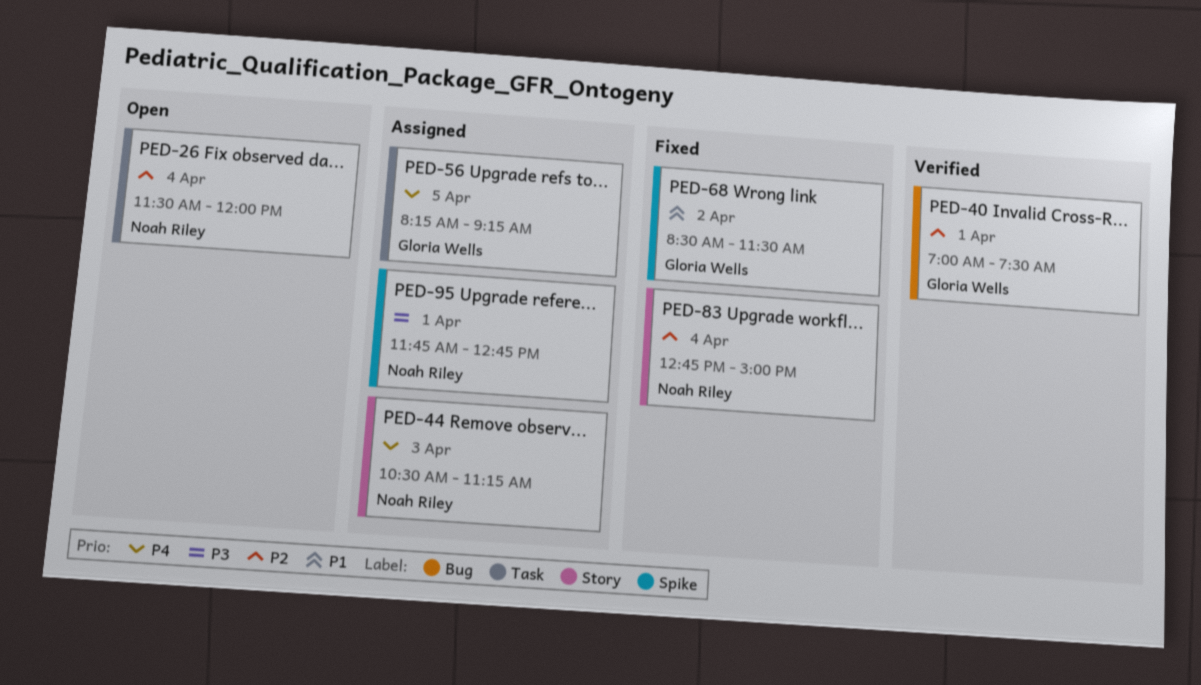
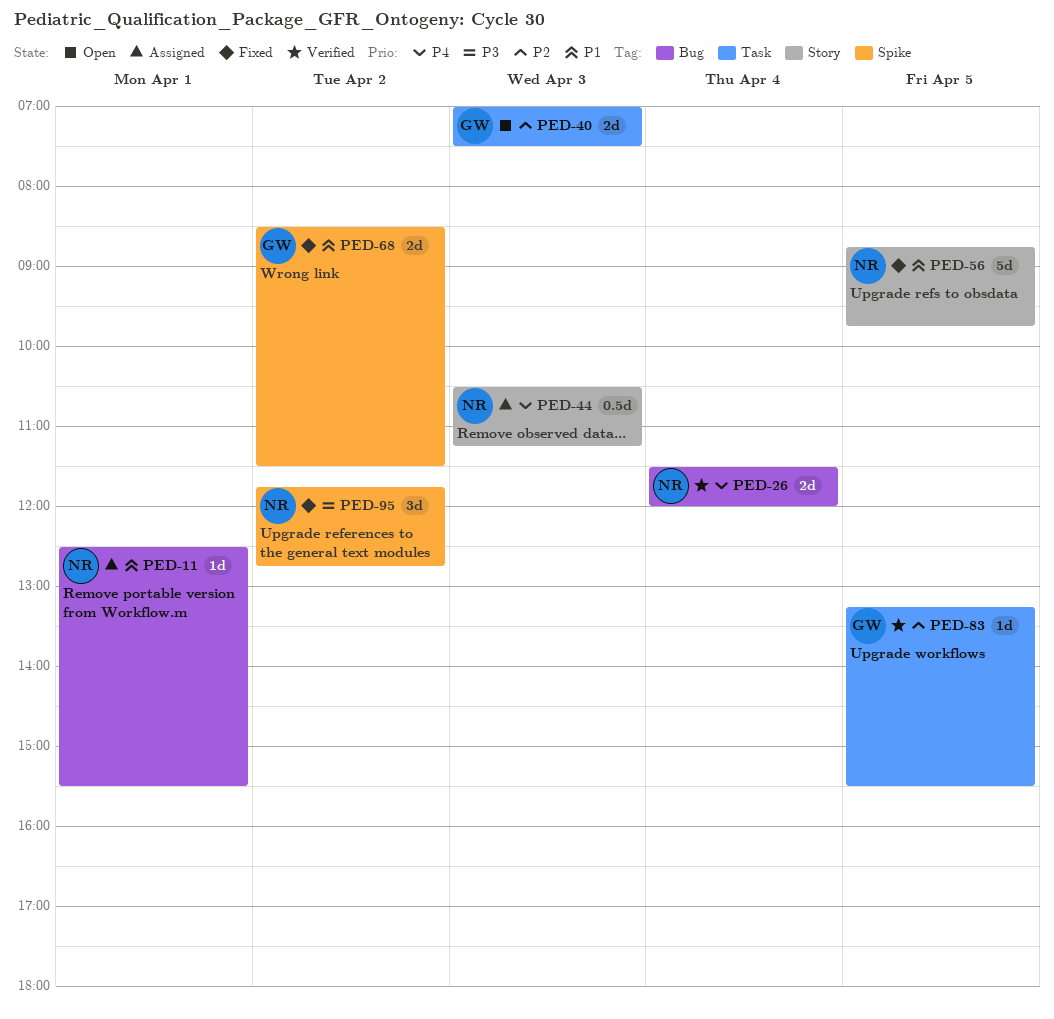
PED-11: none -> present
PED-26, status: Open -> Verified
PED-26, priority: P2 -> P4
PED-26, label: Task -> Bug
PED-40, status: Verified -> Open
PED-40, label: Bug -> Task
PED-40, day: Apr 1 -> Apr 3
PED-56, status: Assigned -> Fixed
PED-56, owner: Gloria Wells -> Noah Riley
PED-56, priority: P4 -> P1
PED-56, label: Task -> Story
PED-56, begins: 08:15 -> 08:45
PED-56, ends: 09:15 -> 09:45
PED-83, status: Fixed -> Verified
PED-83, owner: Noah Riley -> Gloria Wells
PED-83, label: Story -> Task
PED-83, day: Apr 4 -> Apr 5
PED-83, begins: 12:45 -> 13:15
PED-83, ends: 15:00 -> 15:30
PED-95, status: Assigned -> Fixed
PED-95, day: Apr 1 -> Apr 2

